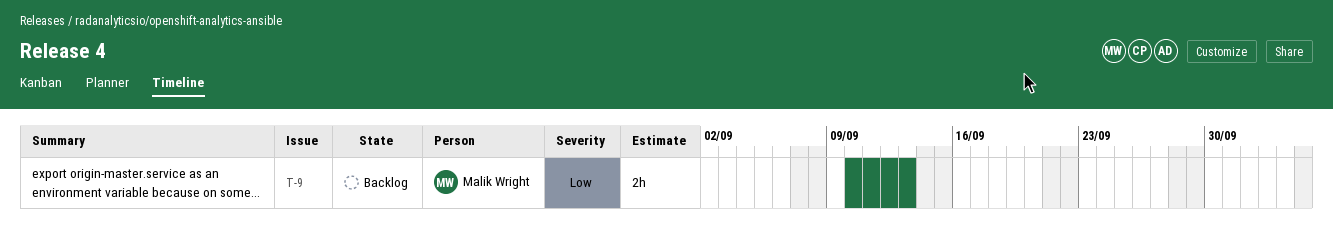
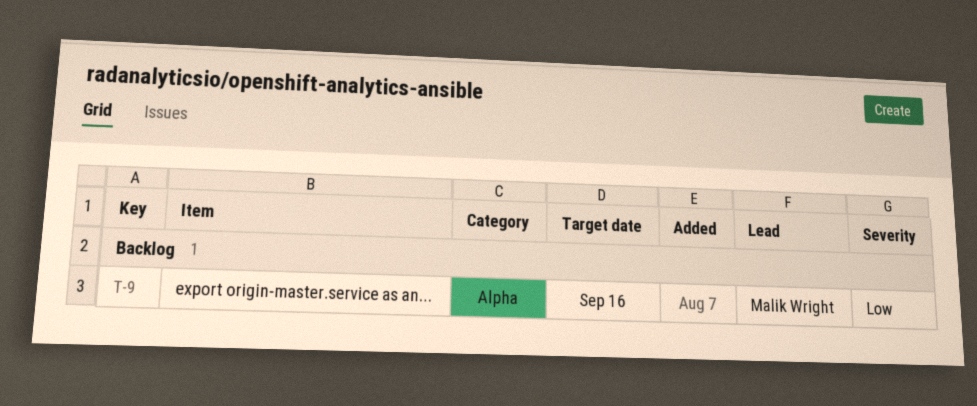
T-9, due: Sep 13 -> Sep 16

